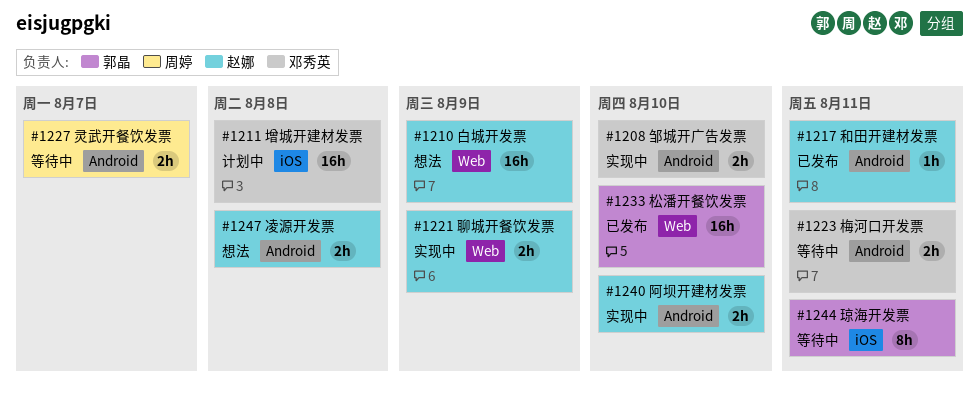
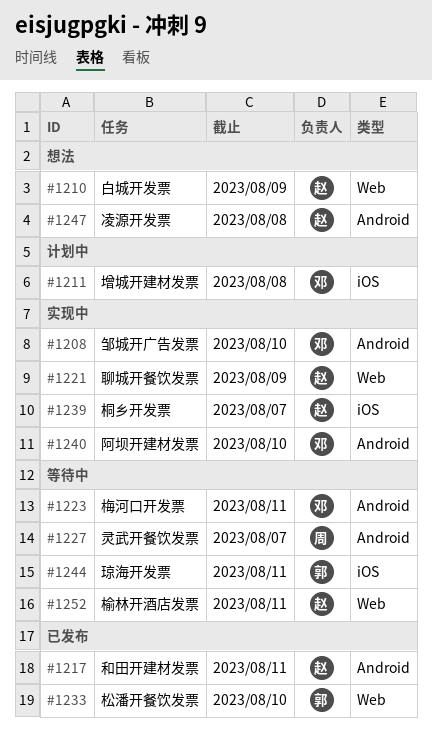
#1239: none -> present
#1240, owner: 赵娜 -> 邓秀英
#1252: none -> present

